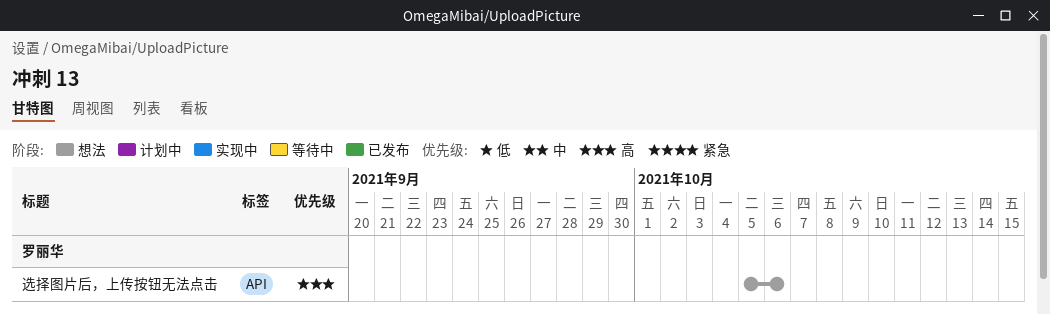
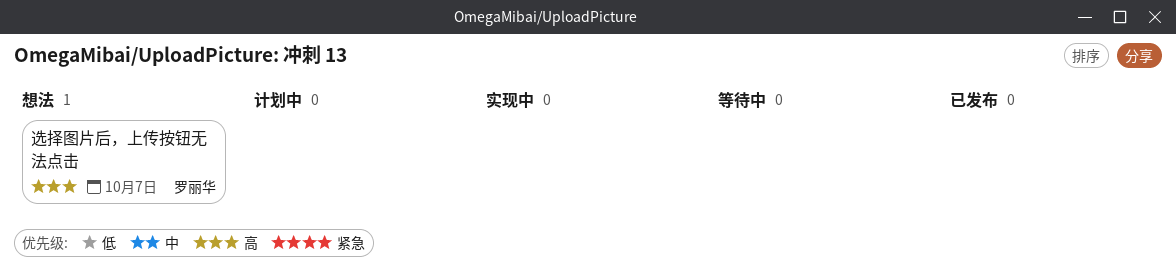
选择图片后，上传按钮无法点击, due: Oct 6 -> Oct 7

